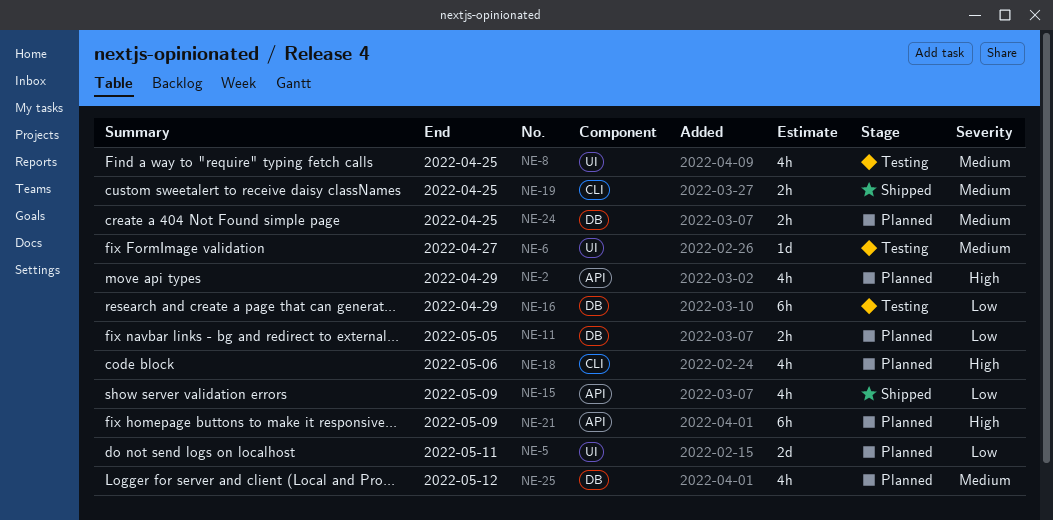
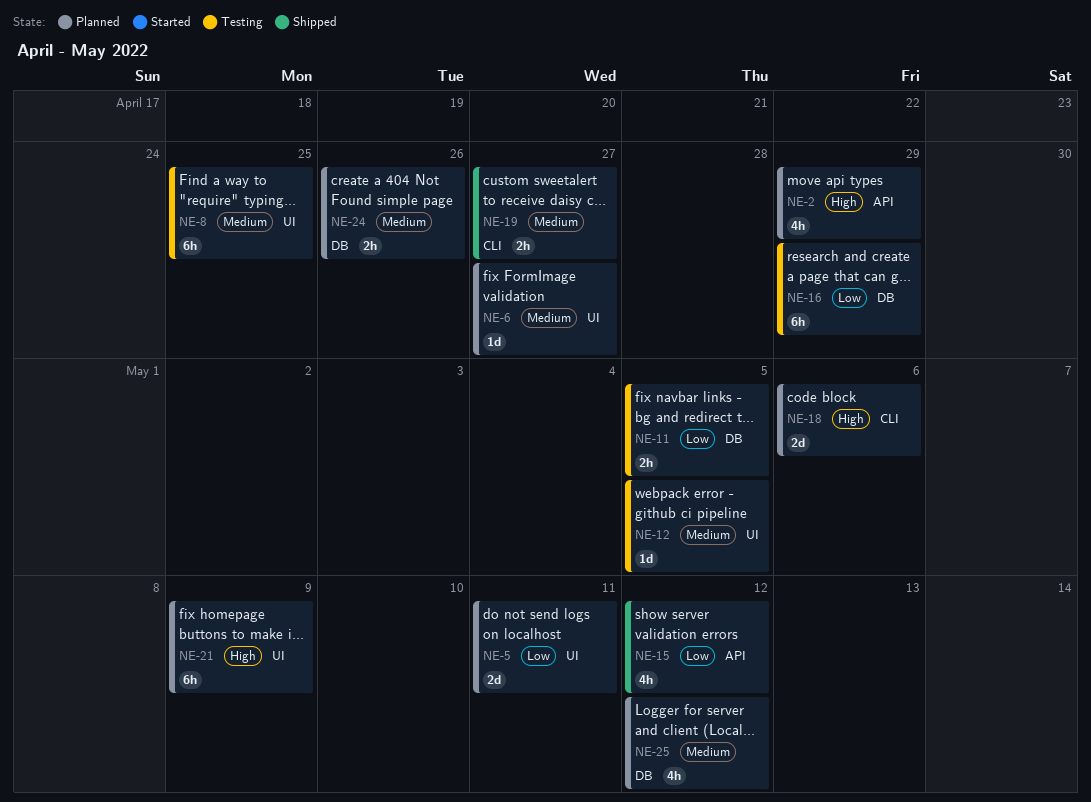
NE-6, status: Testing -> Planned
NE-8, estimate: 4h -> 6h
NE-11, status: Planned -> Testing
NE-12: none -> present
NE-15, due: May 9 -> May 12
NE-18, estimate: 4h -> 2d
NE-19, due: Apr 25 -> Apr 27
NE-21, label: API -> UI
NE-24, due: Apr 25 -> Apr 26

